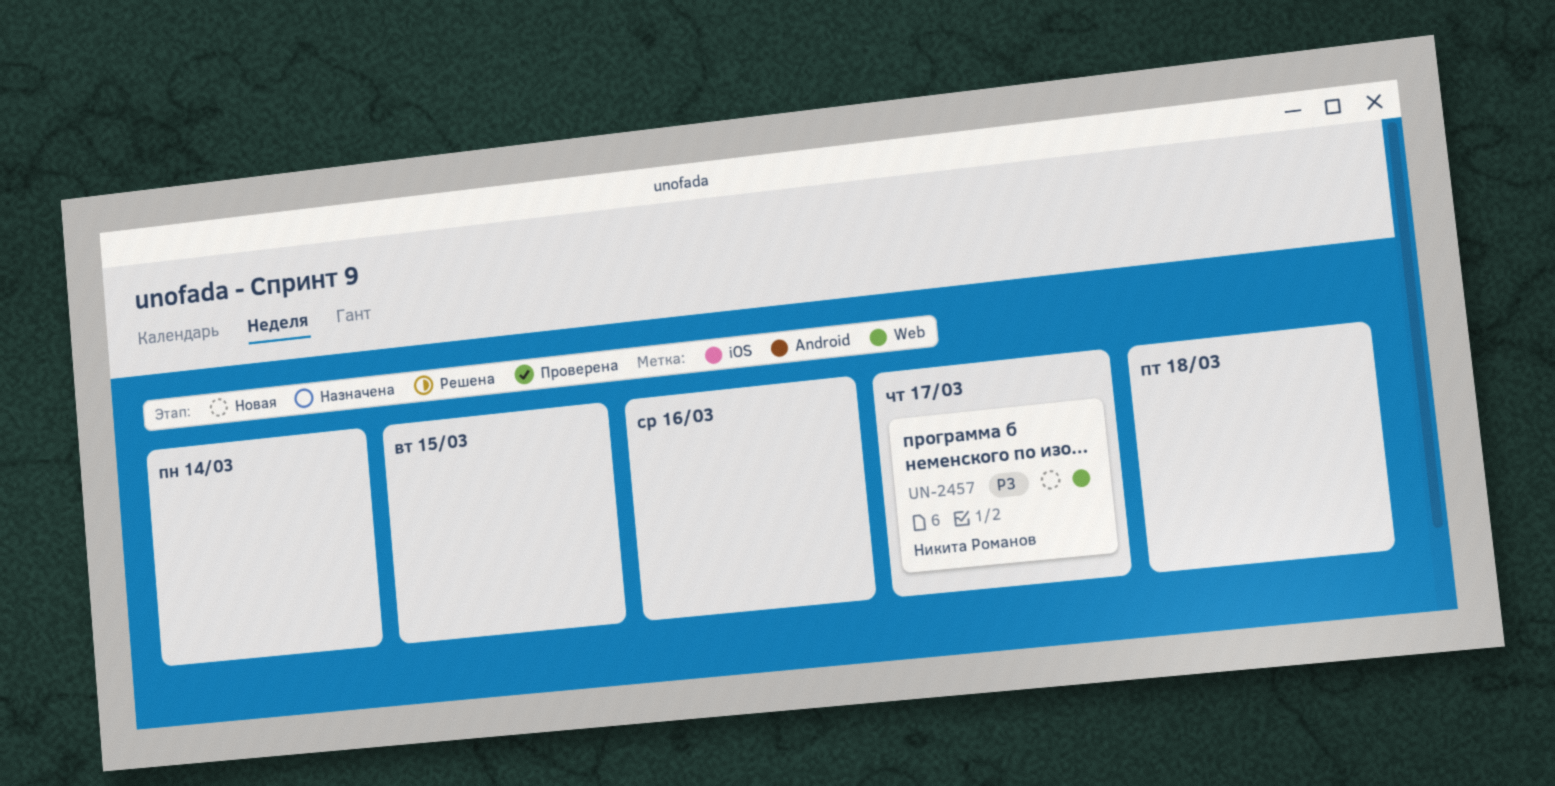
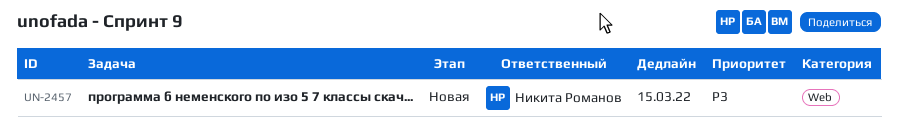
UN-2457, due: Mar 17 -> Mar 15

